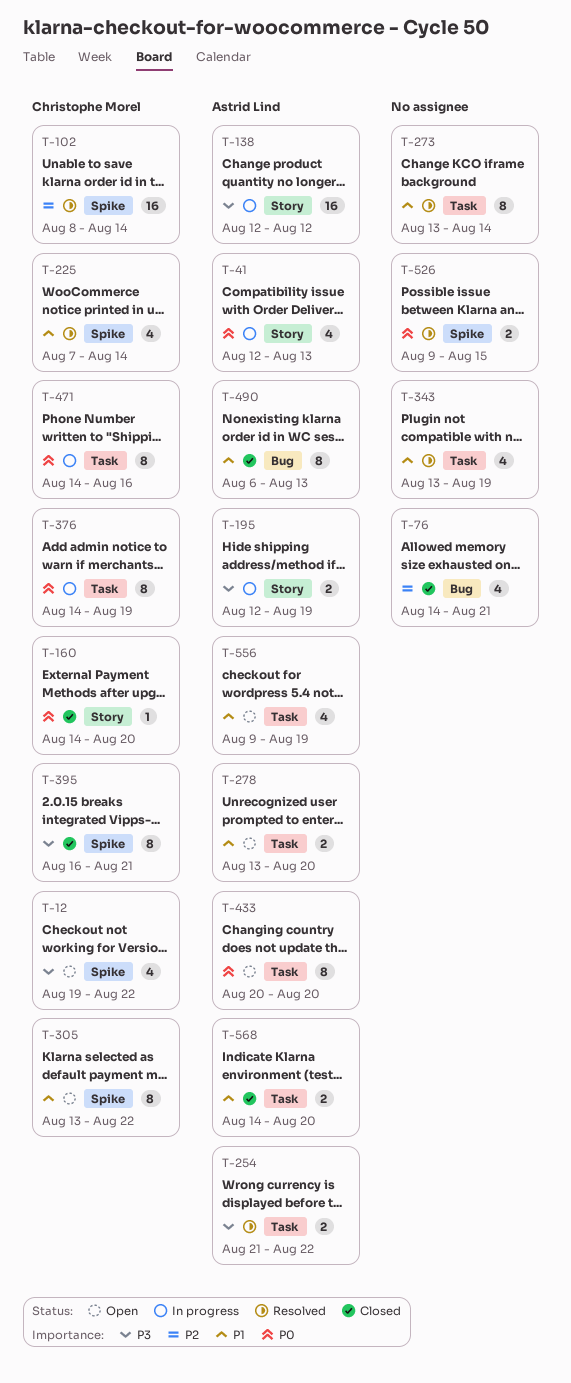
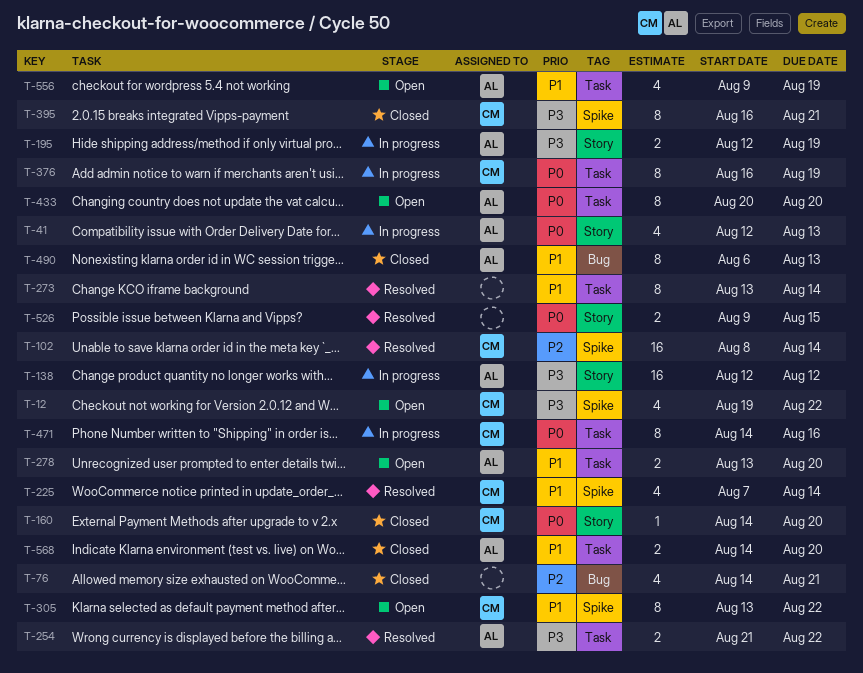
T-343: present -> none
T-376, start: Aug 14 -> Aug 16
T-526, label: Spike -> Story

